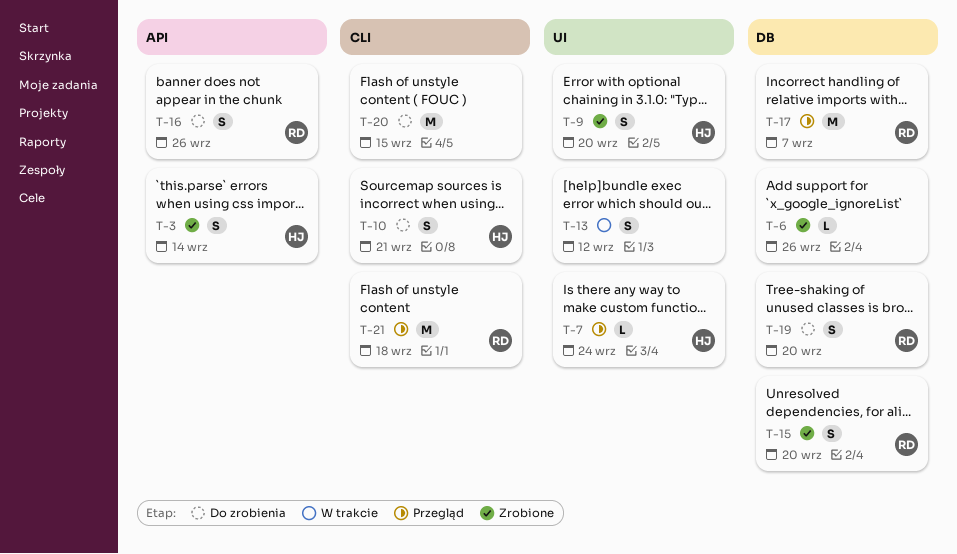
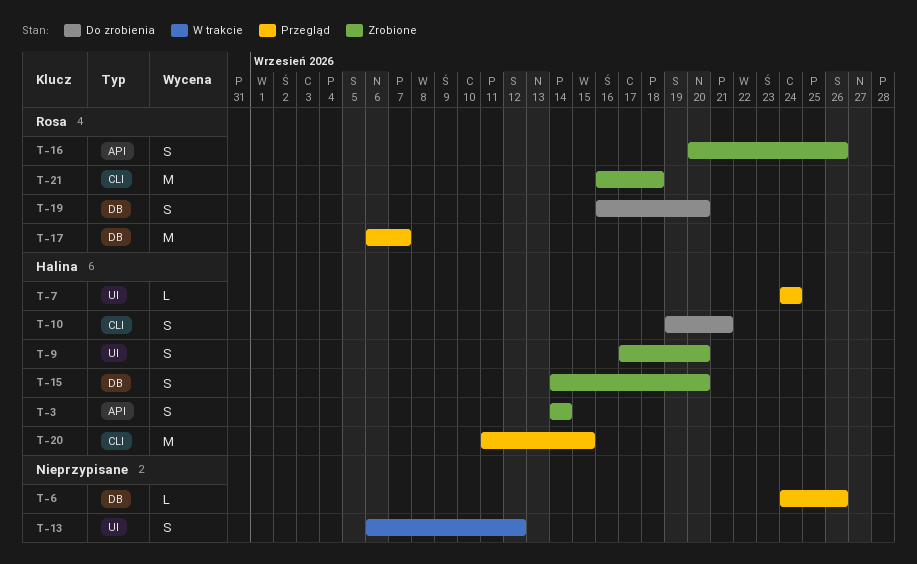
T-6, status: Zrobione -> Przegląd
T-15, owner: Rosa -> Halina
T-16, status: Do zrobienia -> Zrobione
T-20, status: Do zrobienia -> Przegląd
T-20, owner: none -> Halina
T-21, status: Przegląd -> Zrobione

